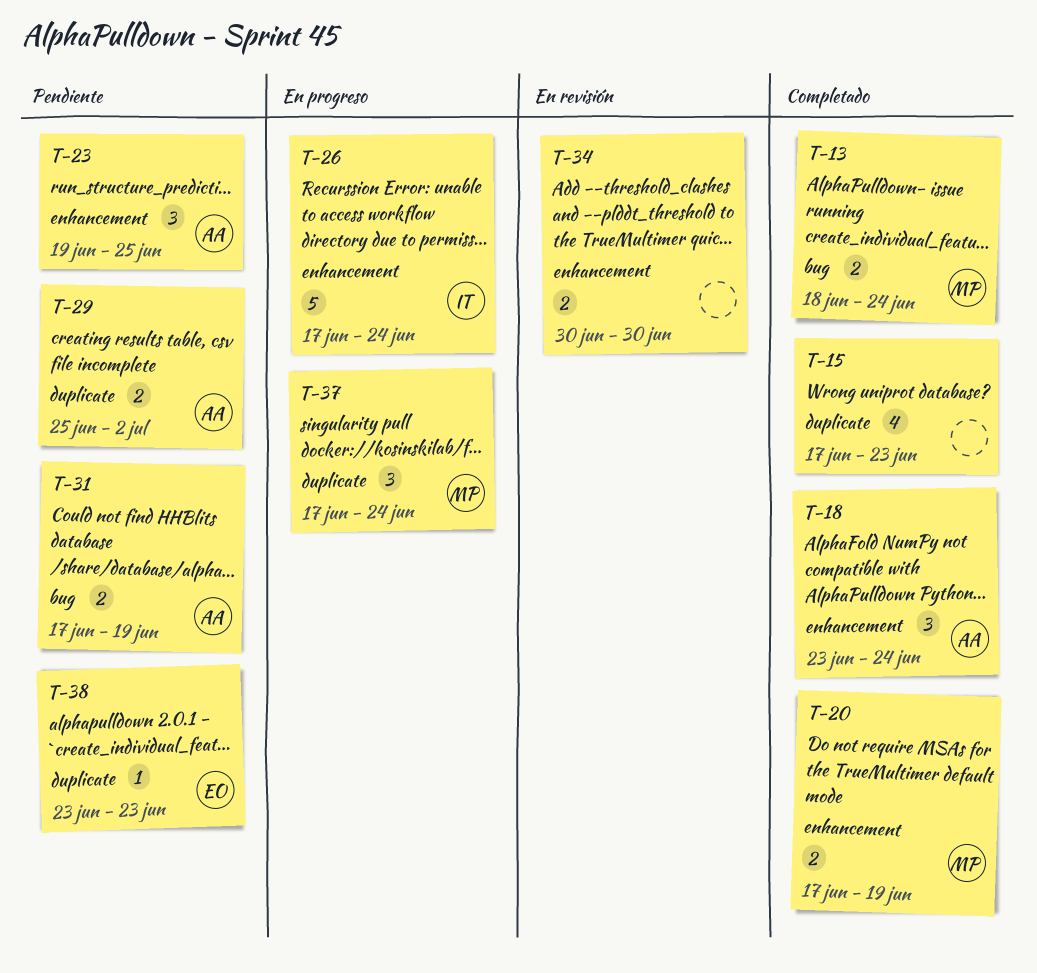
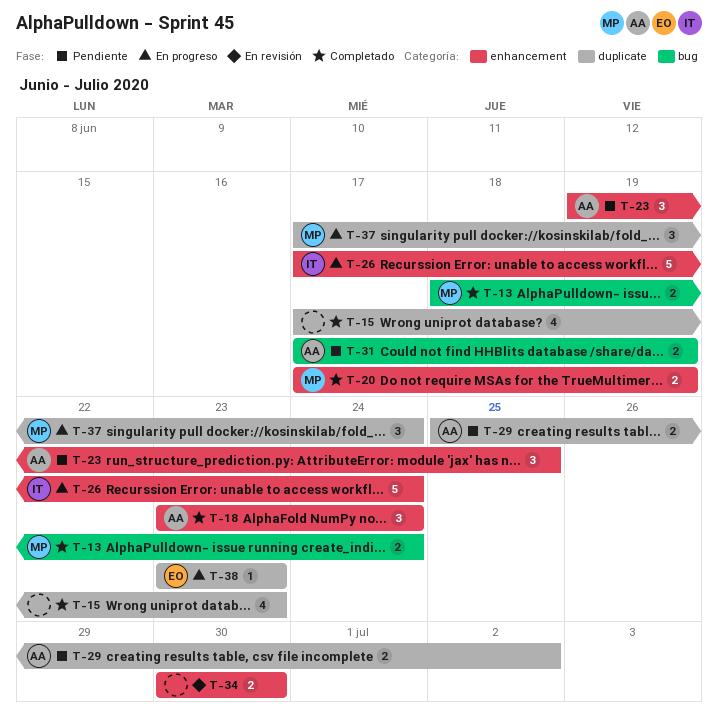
T-38, status: Pendiente -> En progreso

